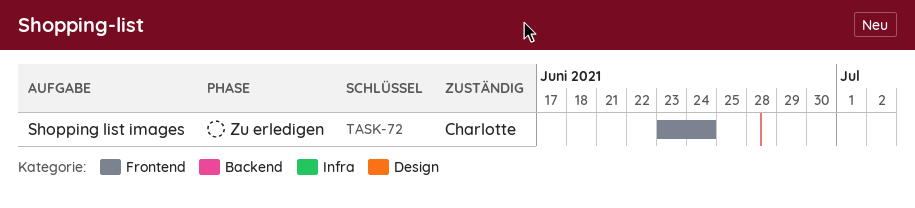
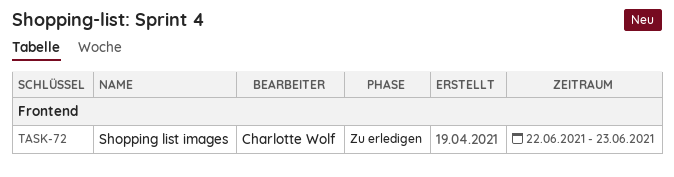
TASK-72, start: Jun 23 -> Jun 22
TASK-72, due: Jun 24 -> Jun 23

